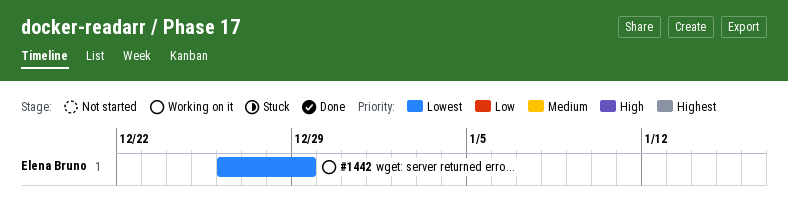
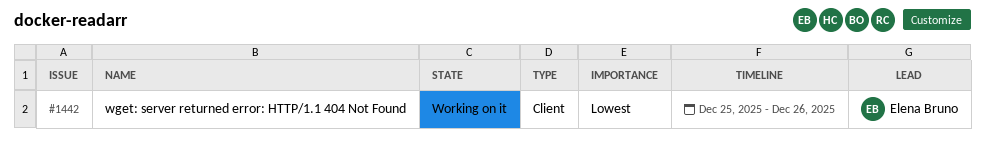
#1442, start: Dec 26 -> Dec 25
#1442, due: Dec 29 -> Dec 26

